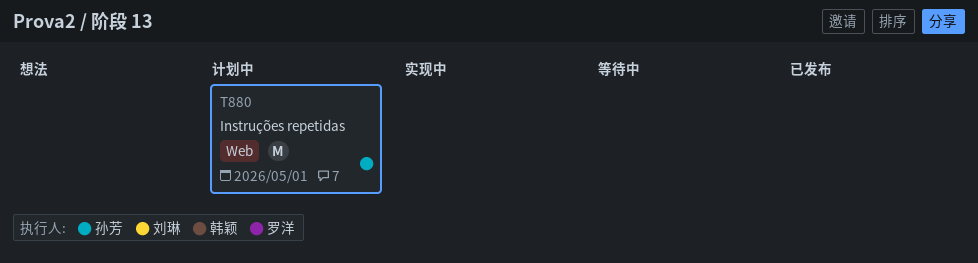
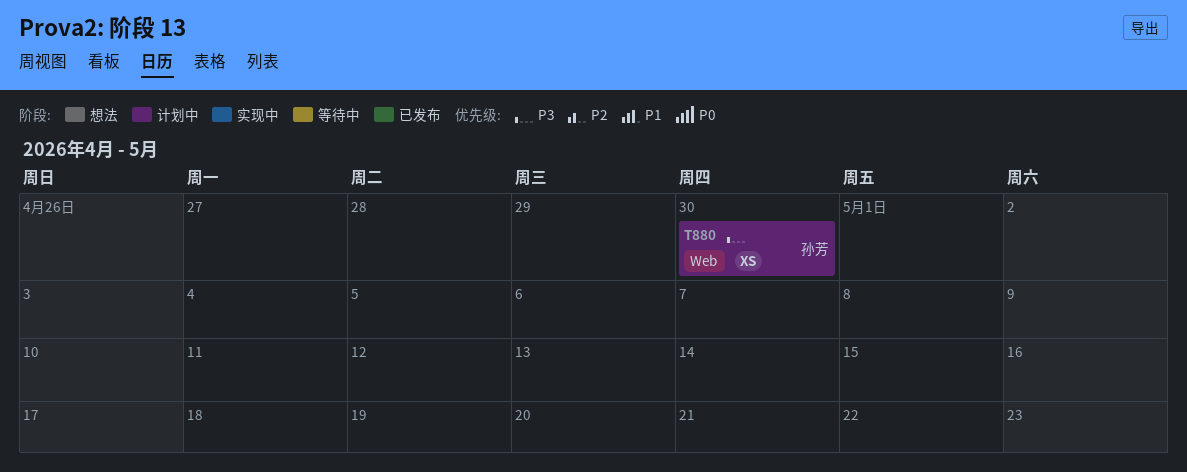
T880, estimate: M -> XS
T880, due: May 1 -> Apr 30

